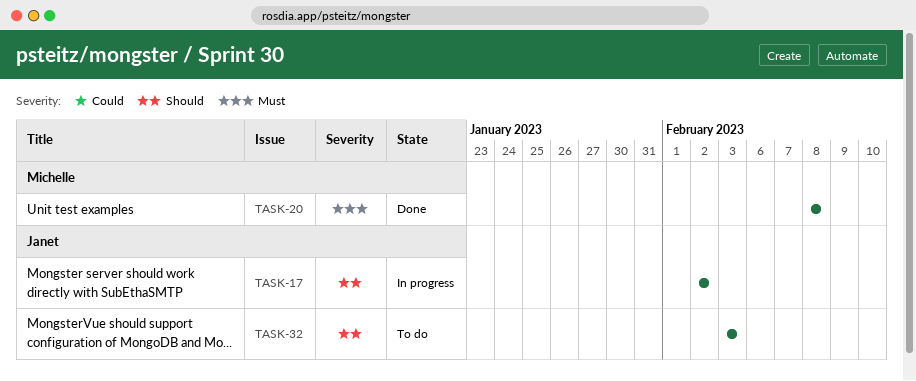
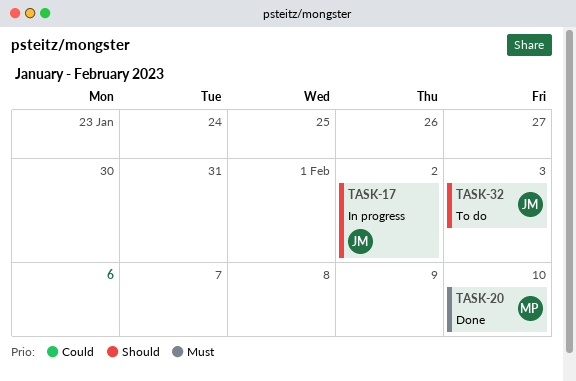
TASK-20, due: Feb 8 -> Feb 10

